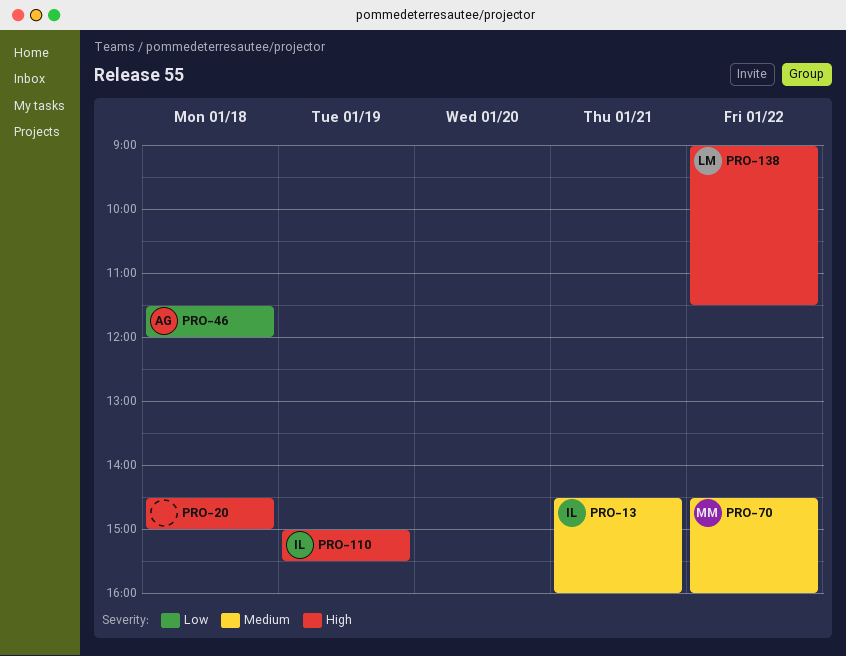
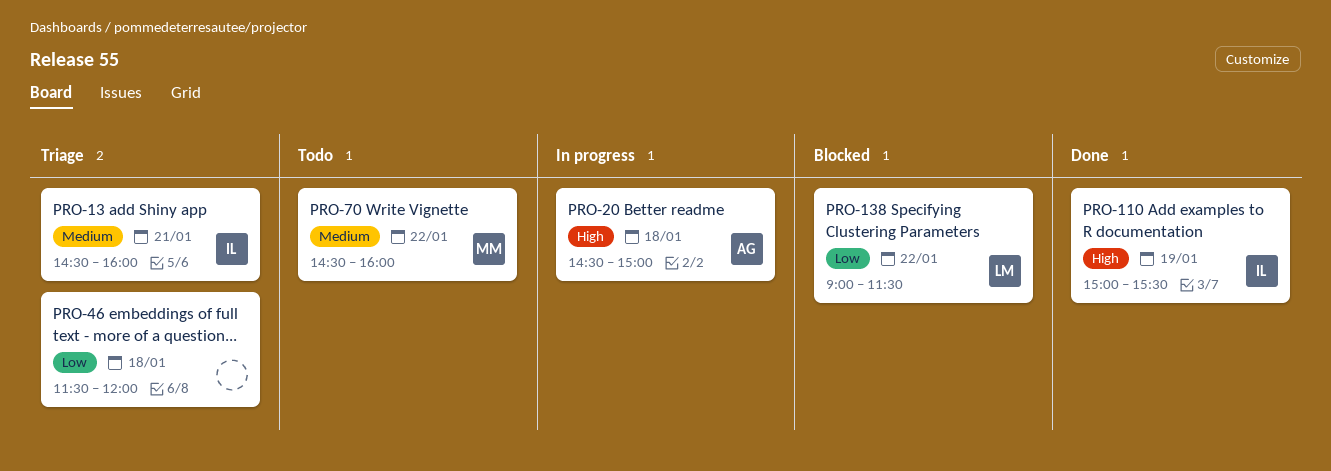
PRO-20, owner: none -> AG
PRO-46, owner: AG -> none
PRO-138, priority: High -> Low

